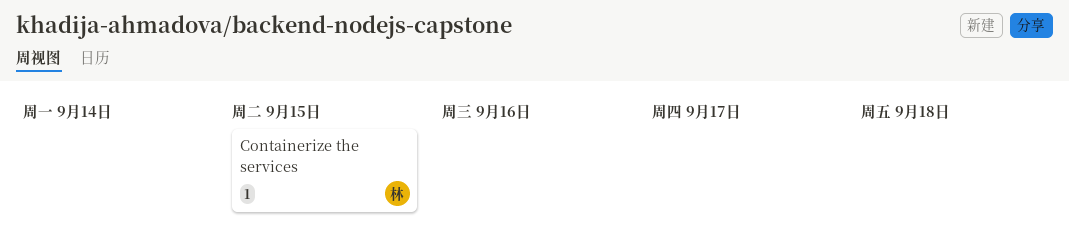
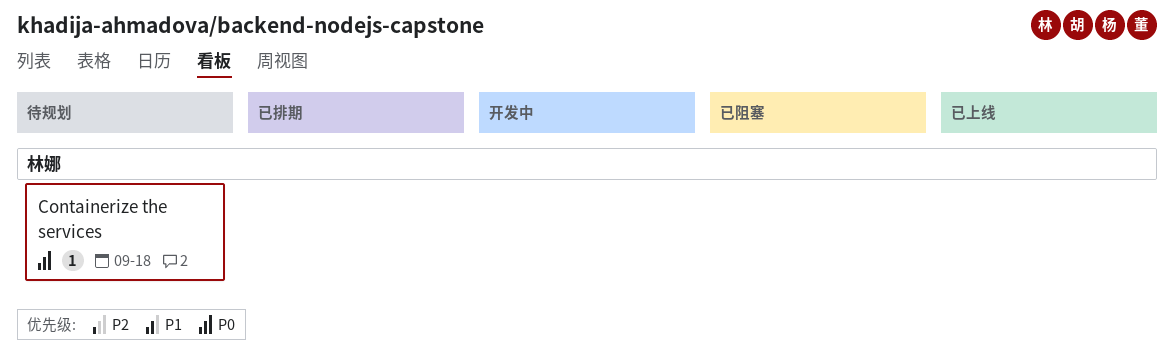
Containerize the services, due: Sep 15 -> Sep 18

